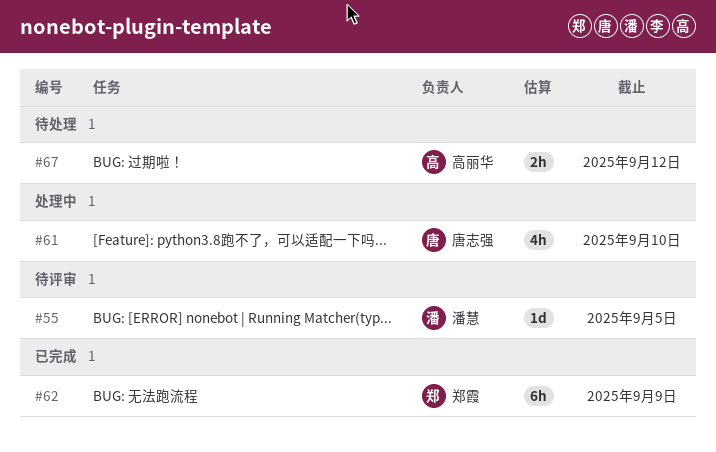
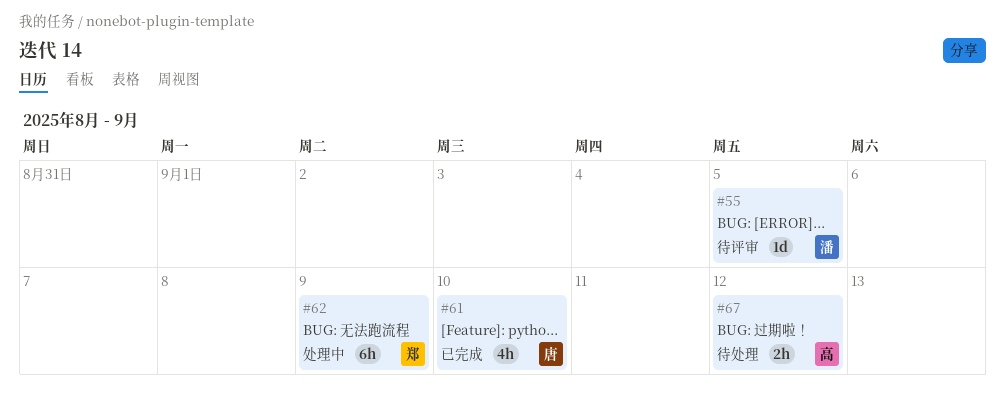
#61, status: 处理中 -> 已完成
#62, status: 已完成 -> 处理中

